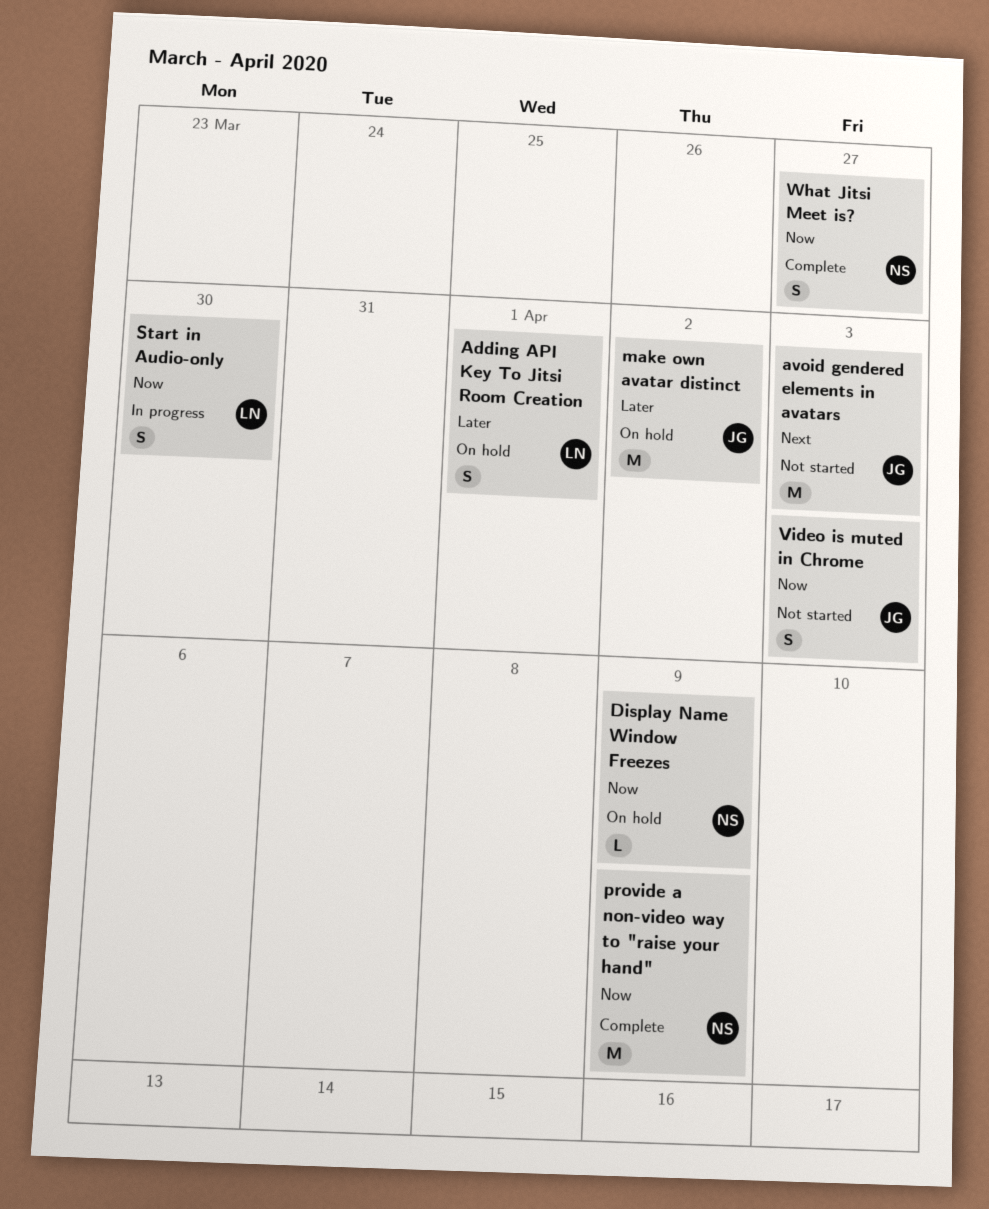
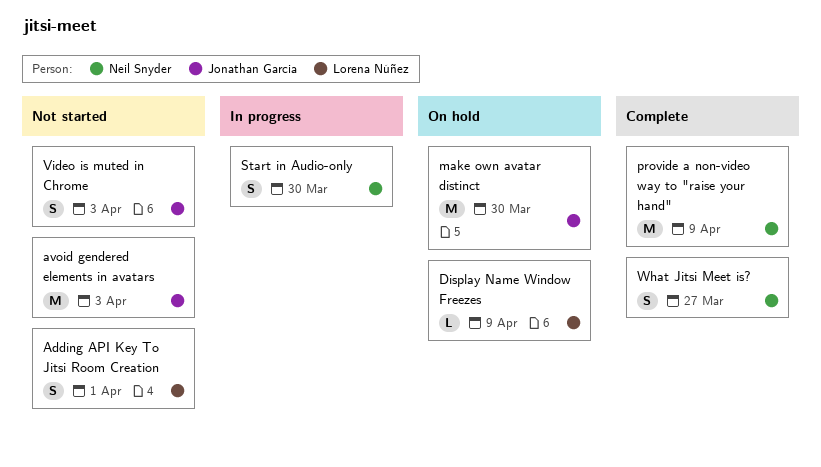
Adding API Key To Jitsi Room Creation, status: On hold -> Not started
Display Name Window Freezes, owner: Neil Snyder -> Lorena Núñez
make own avatar distinct, due: Apr 2 -> Mar 30
Start in Audio-only, owner: Lorena Núñez -> Neil Snyder

